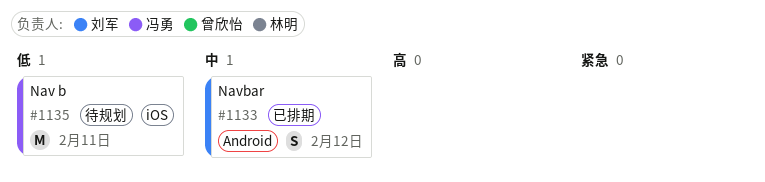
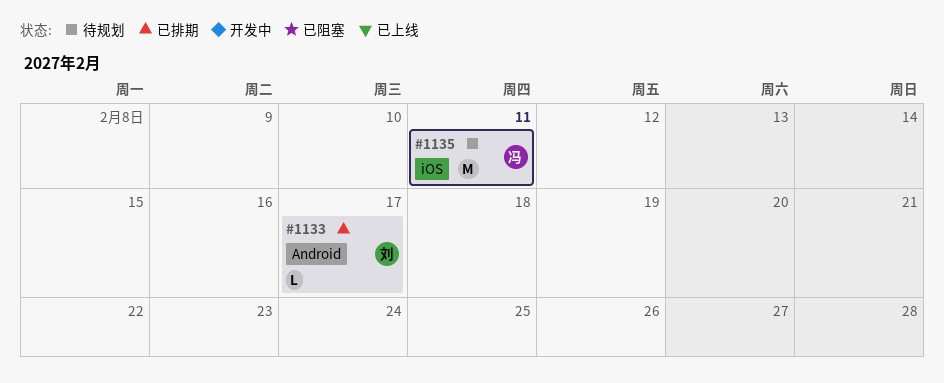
#1133, estimate: S -> L
#1133, due: Feb 12 -> Feb 17

